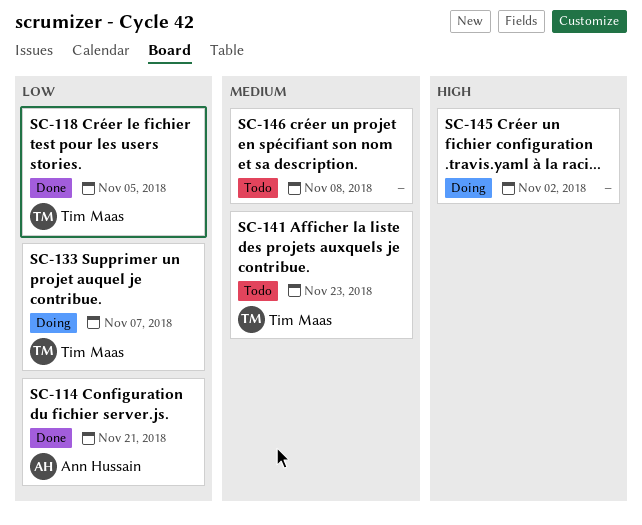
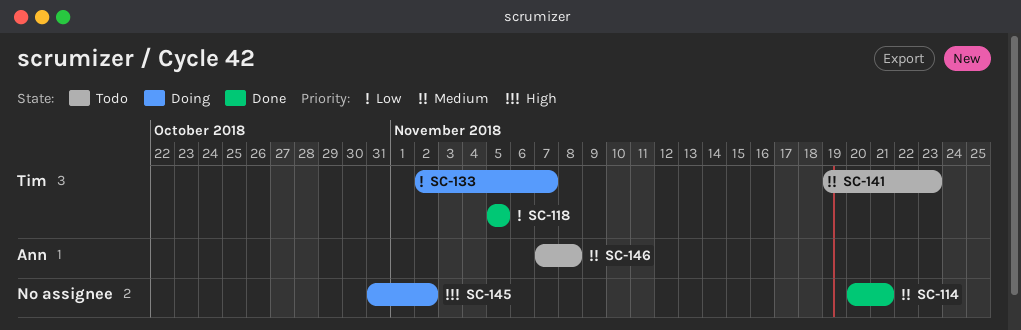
SC-114, owner: Ann Hussain -> none
SC-114, priority: Low -> Medium
SC-146, owner: none -> Ann Hussain

